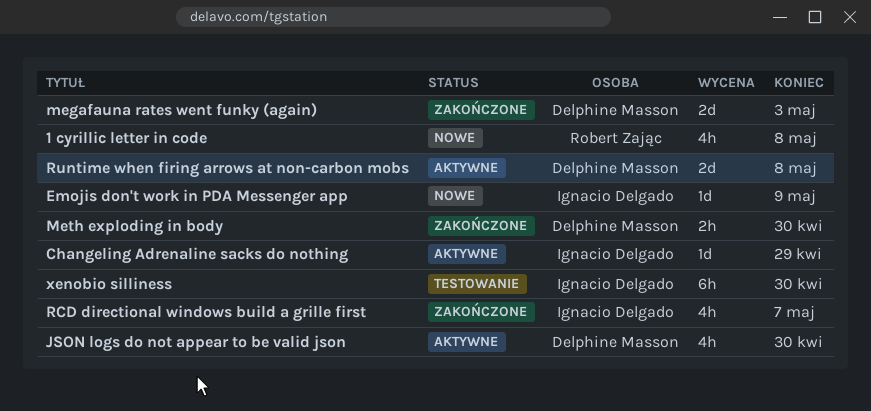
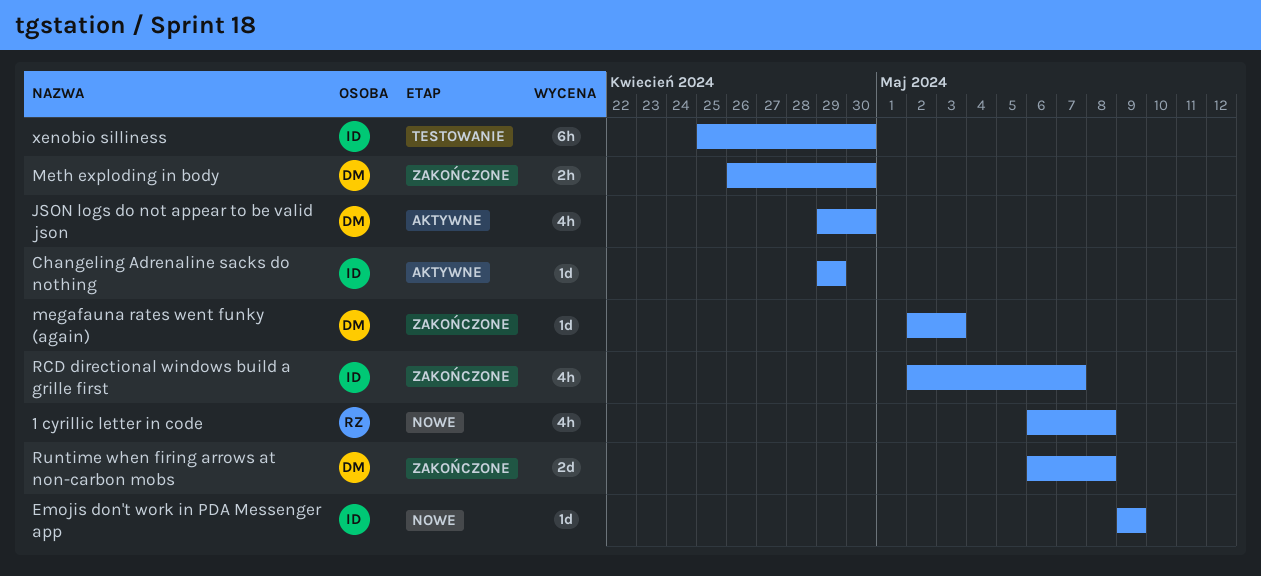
megafauna rates went funky (again), estimate: 2d -> 1d
Runtime when firing arrows at non-carbon mobs, status: Aktywne -> Zakończone

